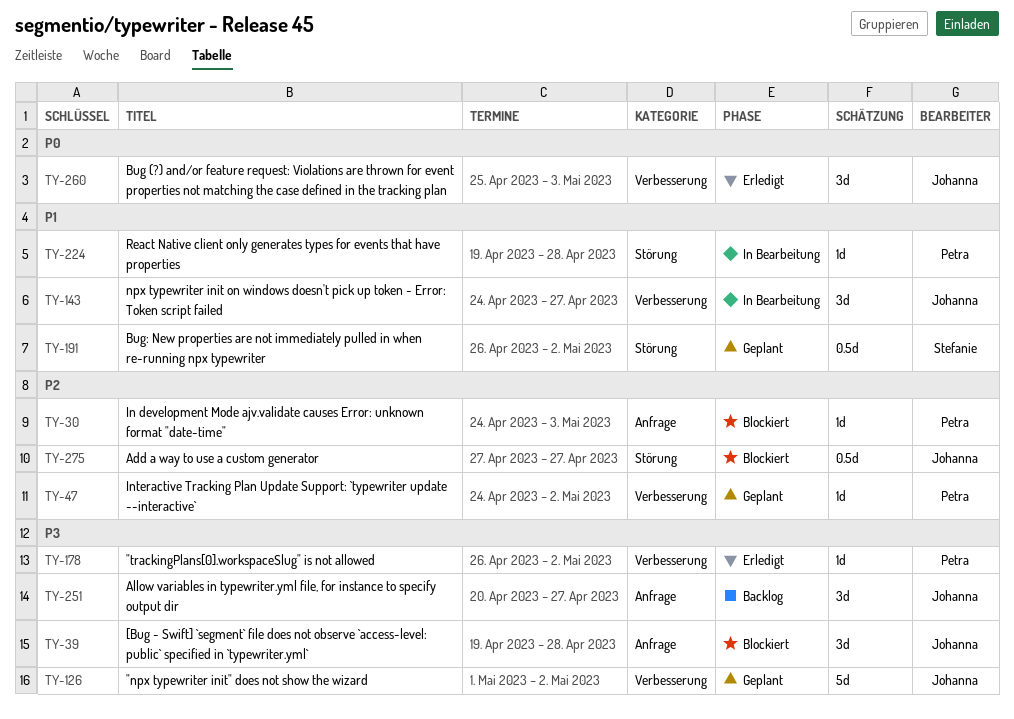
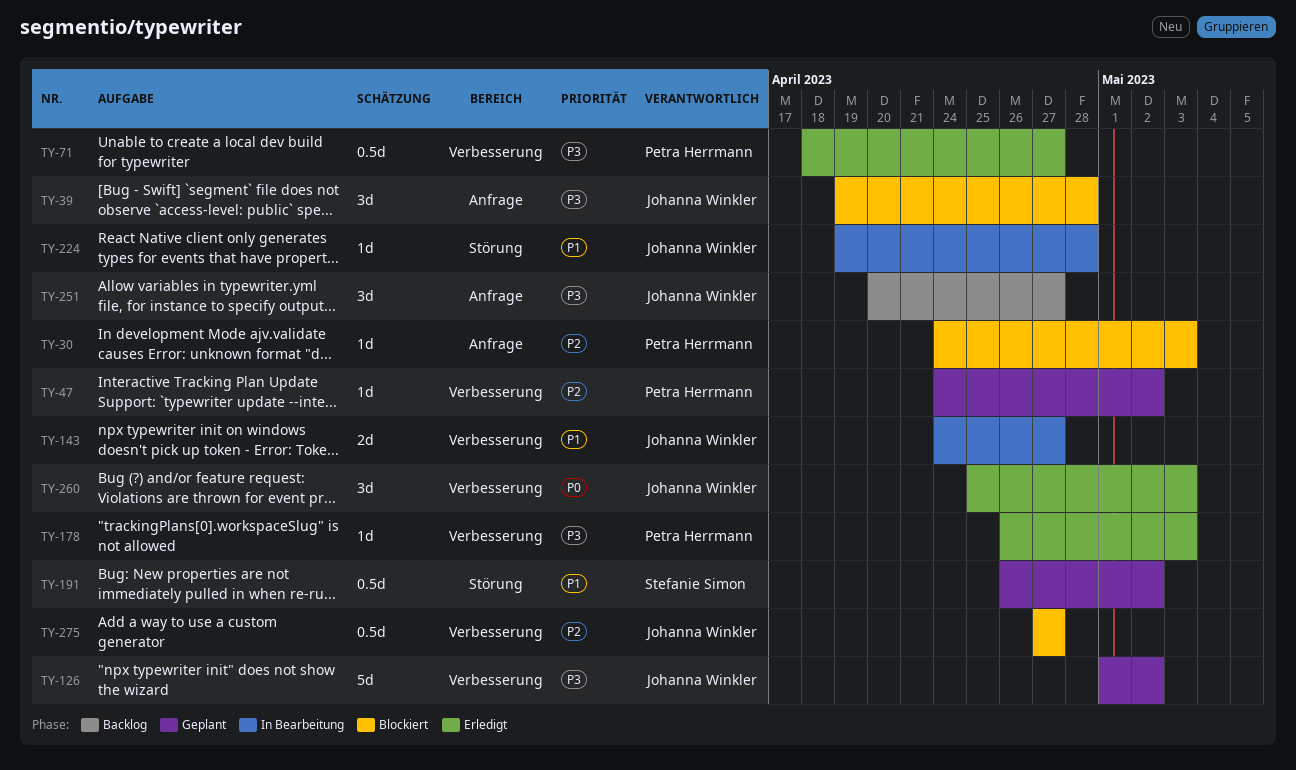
TY-71: none -> present
TY-143, estimate: 3d -> 2d
TY-178, due: May 2 -> May 3
TY-224, owner: Petra Herrmann -> Johanna Winkler
TY-275, label: Störung -> Verbesserung

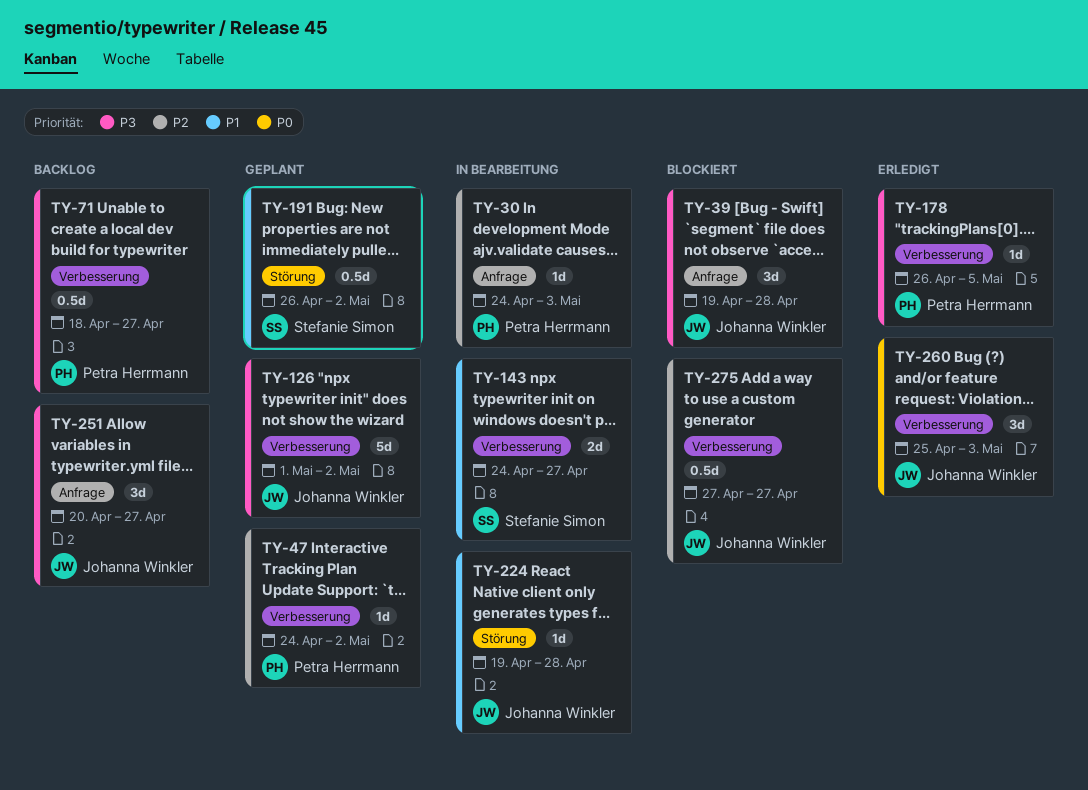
TY-30, status: Blockiert -> In Bearbeitung
TY-71, status: Erledigt -> Backlog
TY-143, owner: Johanna Winkler -> Stefanie Simon
TY-178, due: May 3 -> May 5

